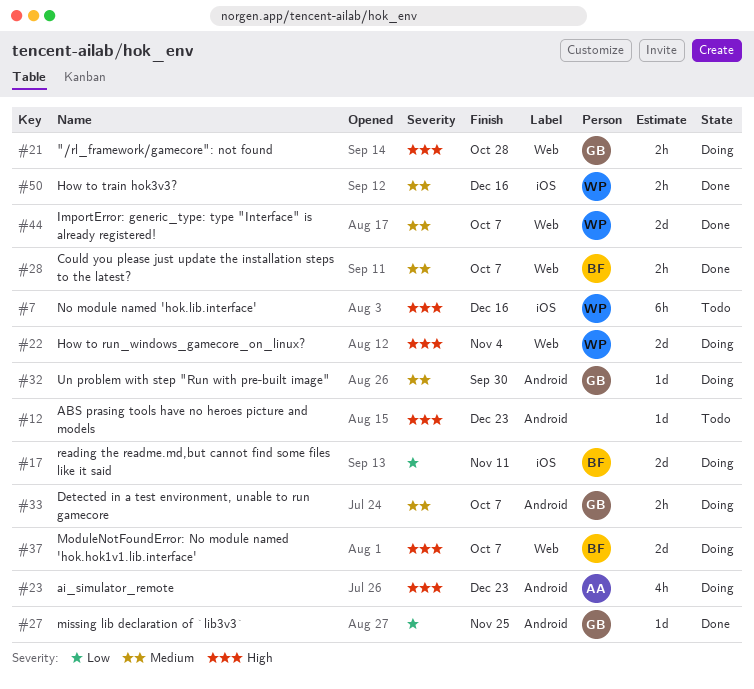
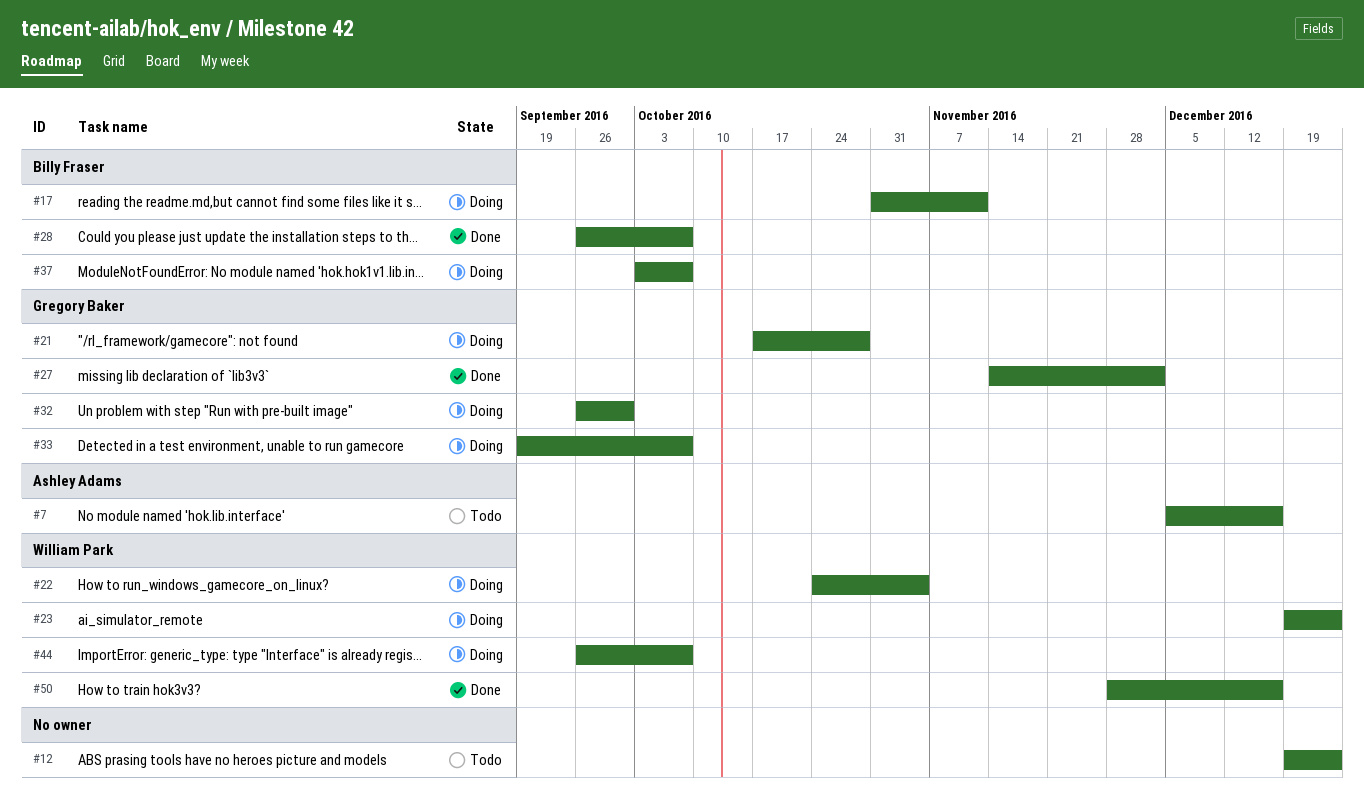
#7, owner: William Park -> Ashley Adams
#23, owner: Ashley Adams -> William Park
#27, due: Nov 25 -> Dec 2
#44, status: Done -> Doing

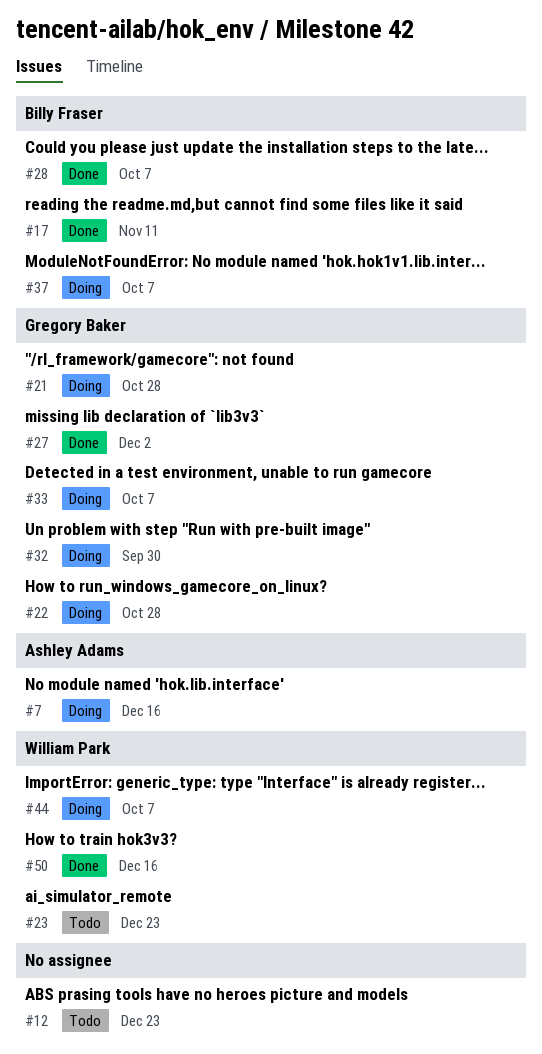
#7, status: Todo -> Doing
#17, status: Doing -> Done
#22, owner: William Park -> Gregory Baker
#22, due: Nov 4 -> Oct 28
#23, status: Doing -> Todo

